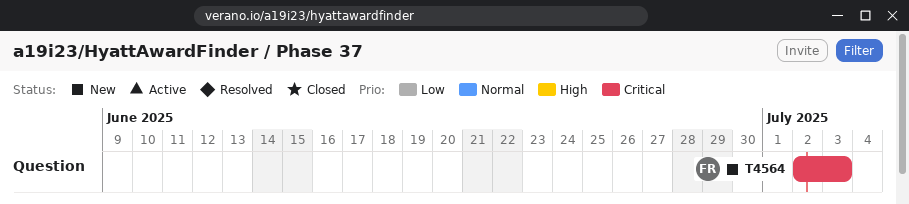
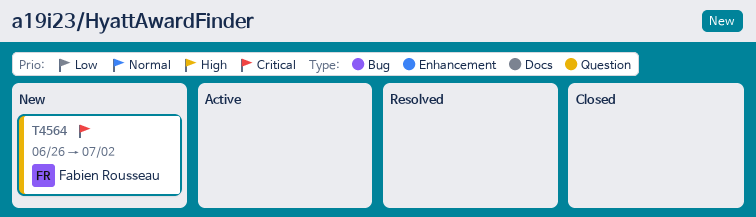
T4564, start: Jul 2 -> Jun 26
T4564, due: Jul 3 -> Jul 2

